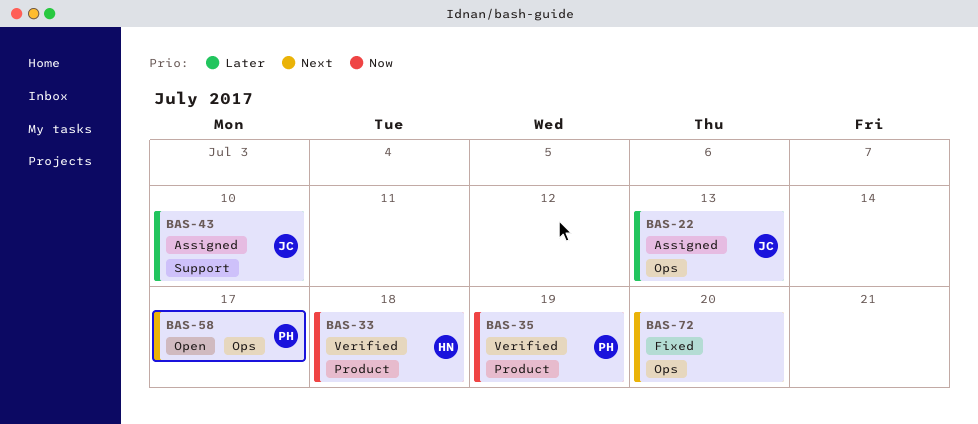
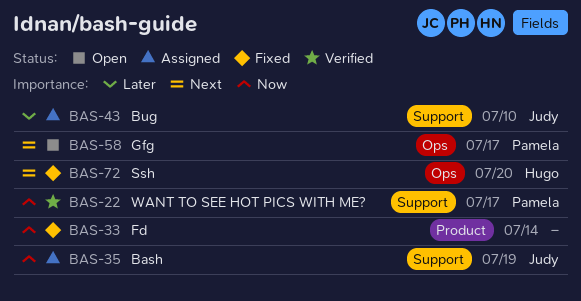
BAS-22, status: Assigned -> Verified
BAS-22, owner: Judy -> Pamela
BAS-22, priority: Later -> Now
BAS-22, label: Ops -> Support
BAS-22, due: Jul 13 -> Jul 17
BAS-33, status: Verified -> Fixed
BAS-33, owner: Hugo -> none
BAS-33, due: Jul 18 -> Jul 14
BAS-35, status: Verified -> Assigned
BAS-35, owner: Pamela -> Judy
BAS-35, label: Product -> Support
BAS-72, owner: none -> Hugo

